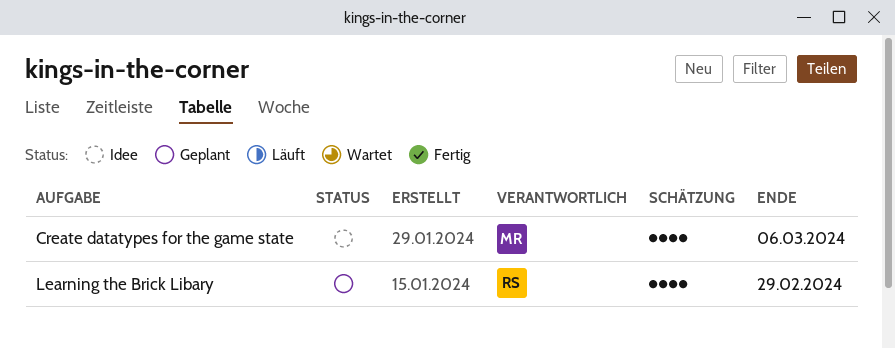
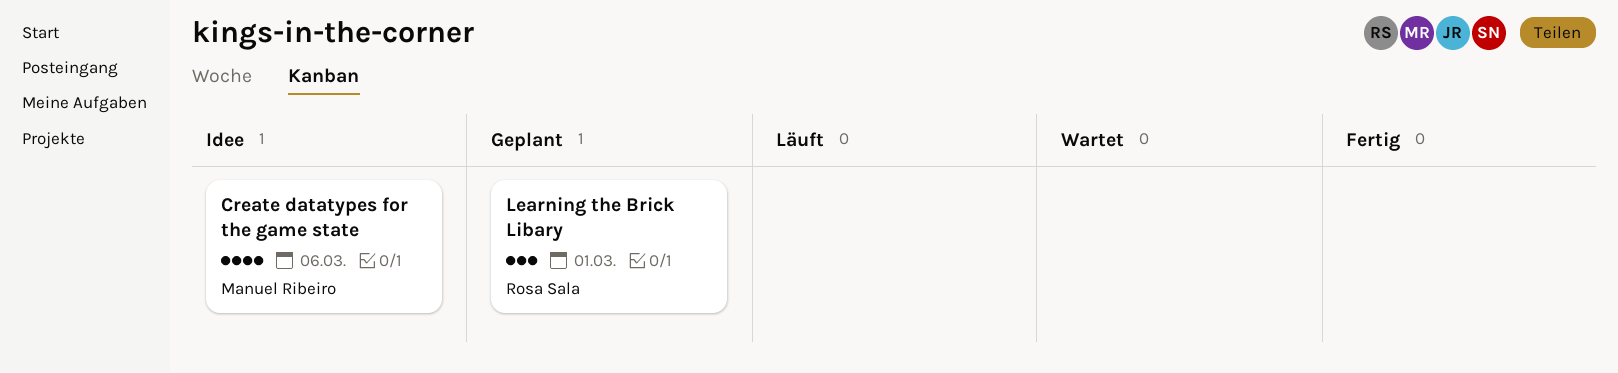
Learning the Brick Libary, estimate: 4 -> 3
Learning the Brick Libary, due: Feb 29 -> Mar 1

